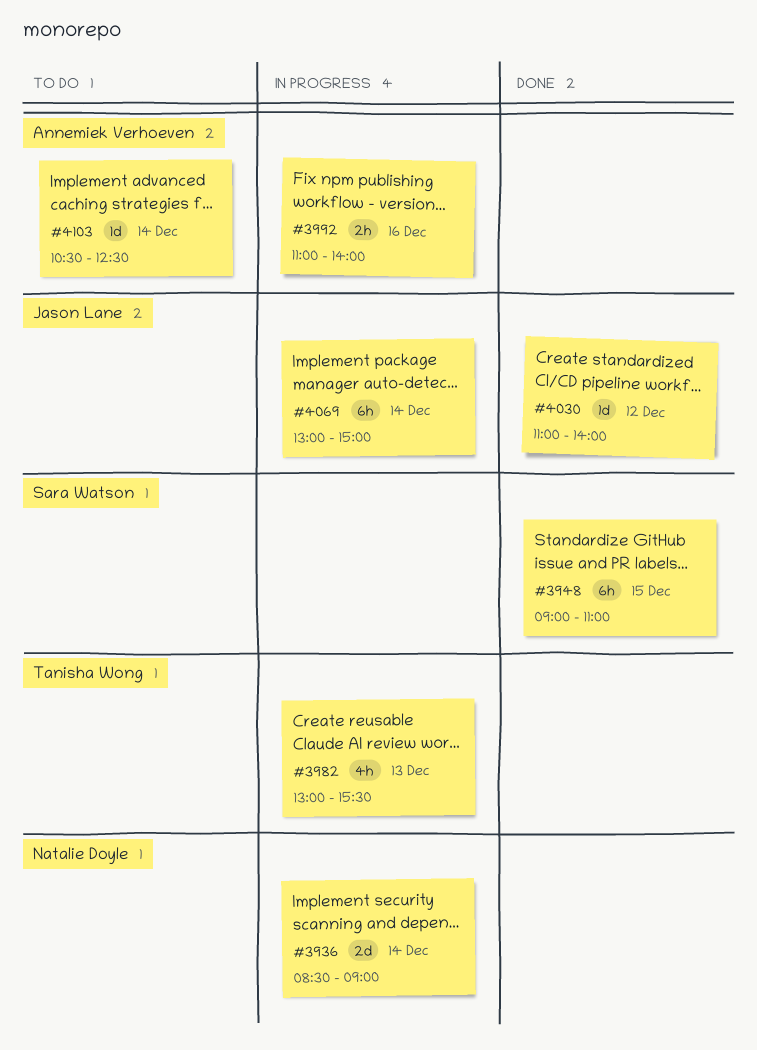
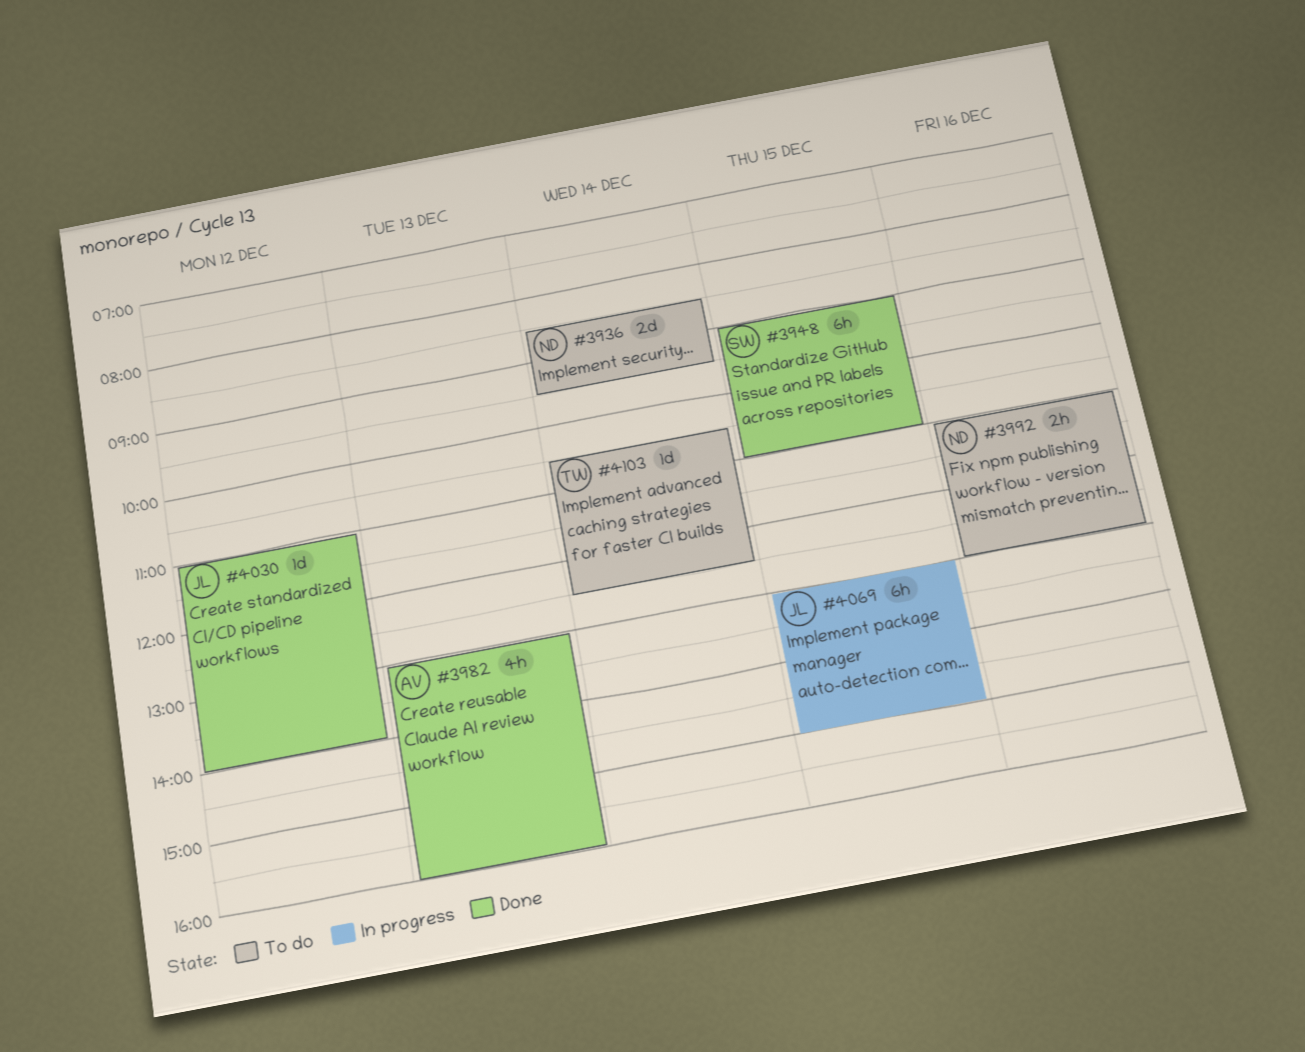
#3936, status: In progress -> To do
#3936, ends: 09:00 -> 09:30
#3982, status: In progress -> Done
#3982, owner: Tanisha Wong -> Annemiek Verhoeven
#3982, ends: 15:30 -> 16:00
#3992, status: In progress -> To do
#3992, owner: Annemiek Verhoeven -> Natalie Doyle
#3992, ends: 14:00 -> 13:00
#4069, day: Dec 14 -> Dec 15
#4103, owner: Annemiek Verhoeven -> Tanisha Wong

